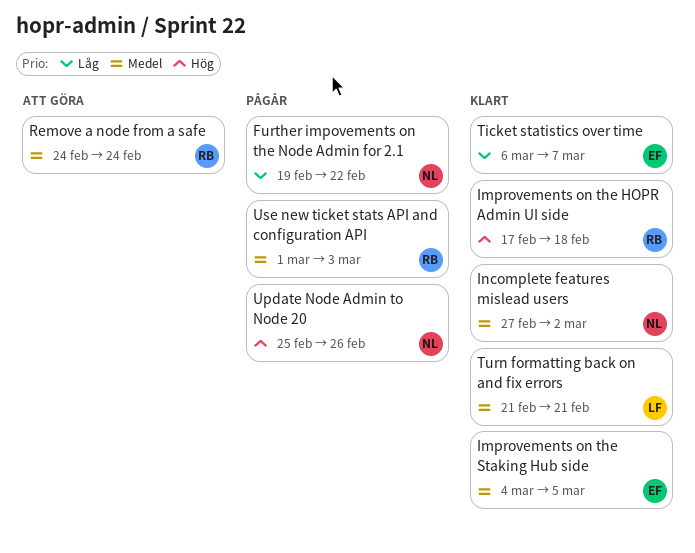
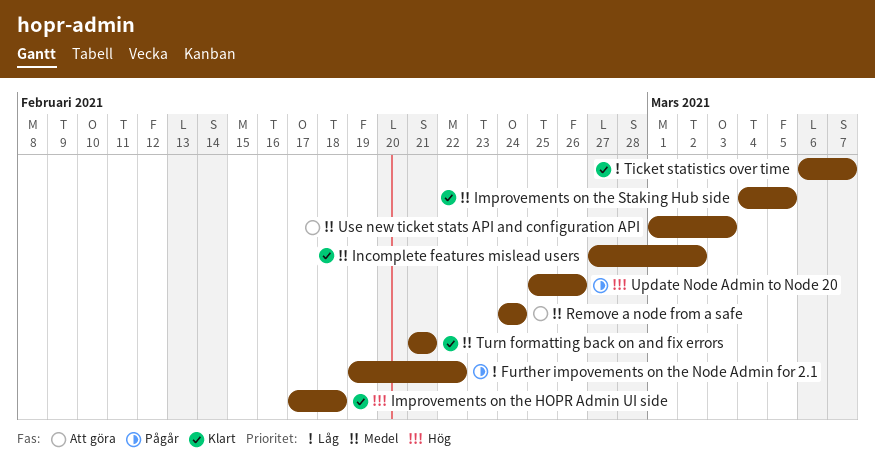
Use new ticket stats API and configuration API, status: Pågår -> Att göra

